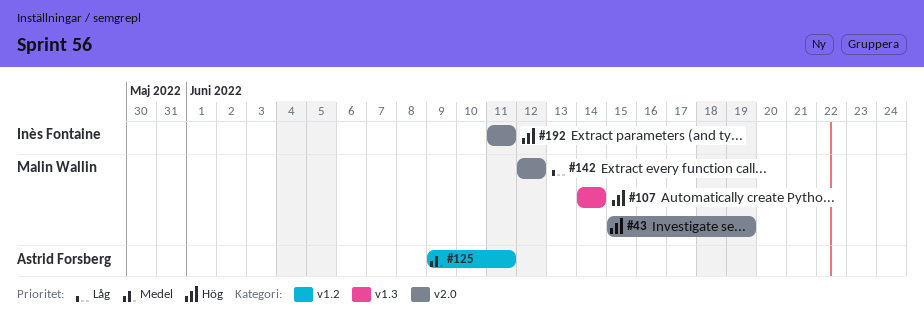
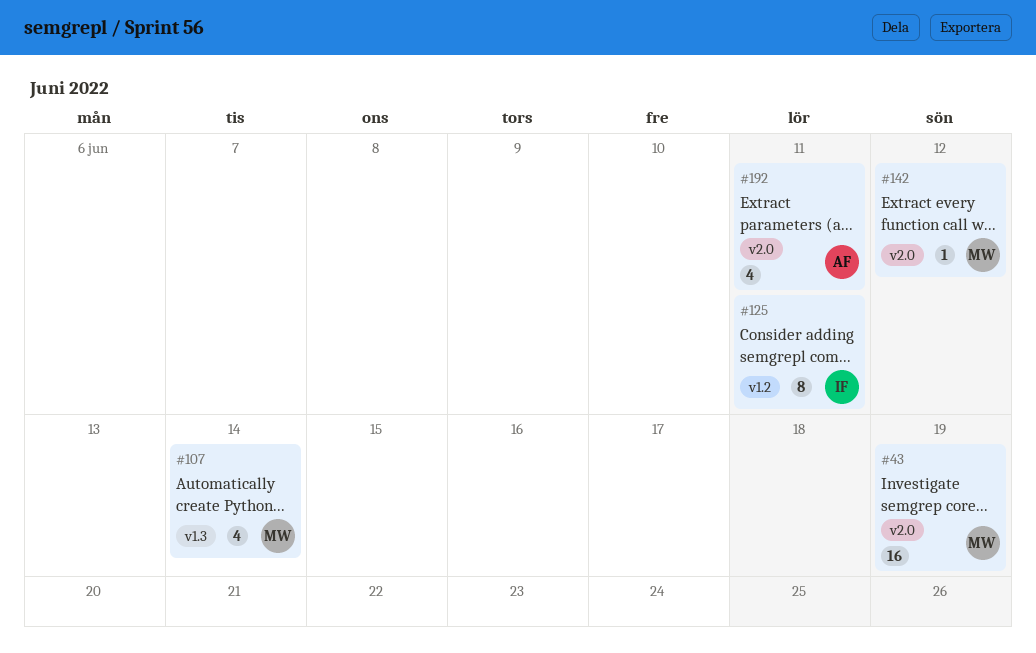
#125, owner: Astrid Forsberg -> Inès Fontaine
#192, owner: Inès Fontaine -> Astrid Forsberg

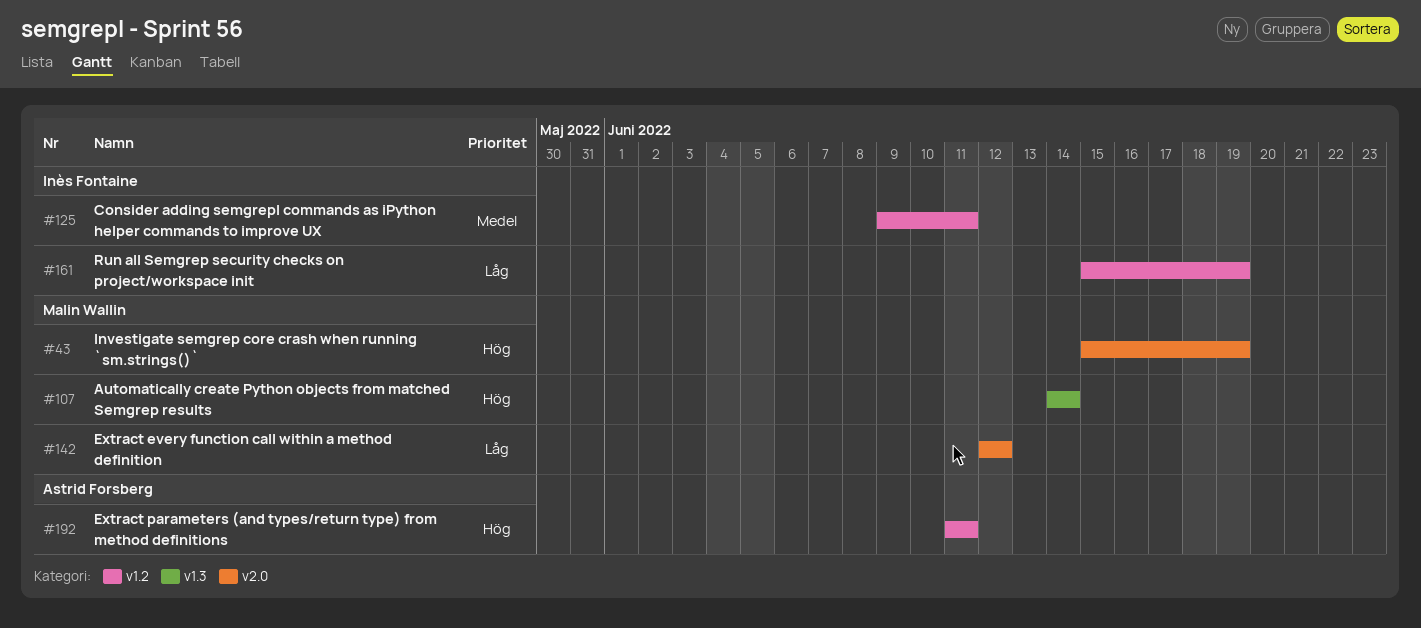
#161: none -> present
#192, label: v2.0 -> v1.2

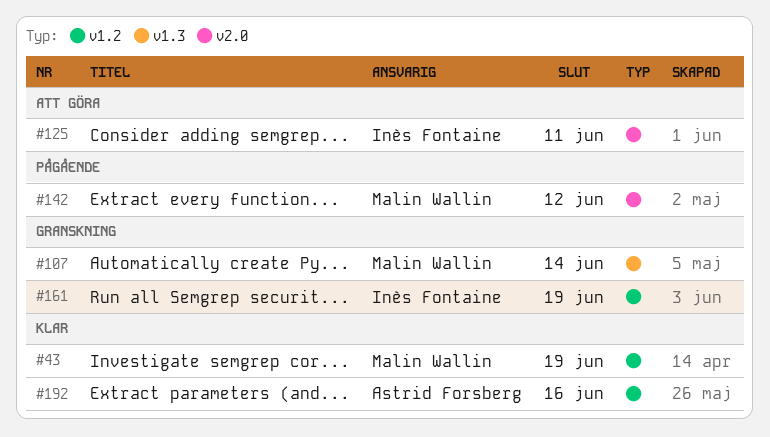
#43, label: v2.0 -> v1.2
#125, label: v1.2 -> v2.0
#192, due: Jun 11 -> Jun 16

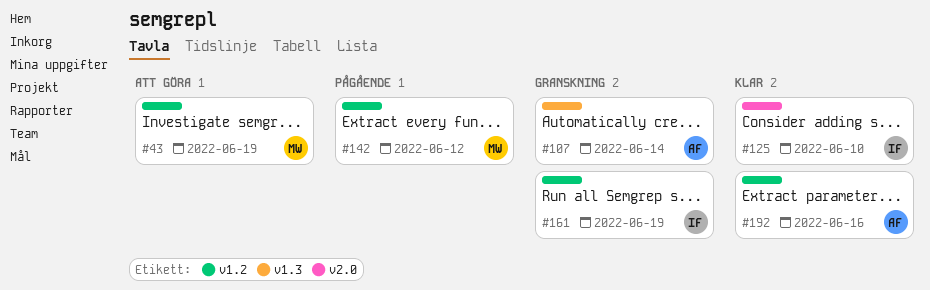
#43, status: Klar -> Att göra
#107, owner: Malin Wallin -> Astrid Forsberg
#125, status: Att göra -> Klar
#125, due: Jun 11 -> Jun 10
#142, label: v2.0 -> v1.2

